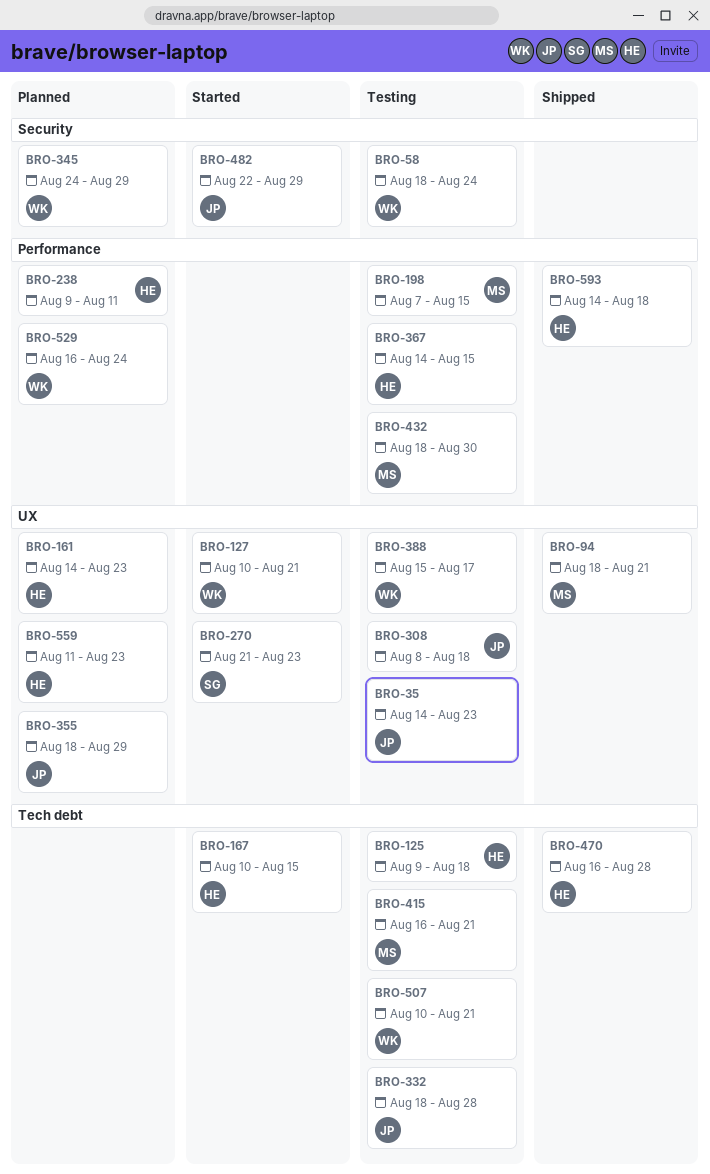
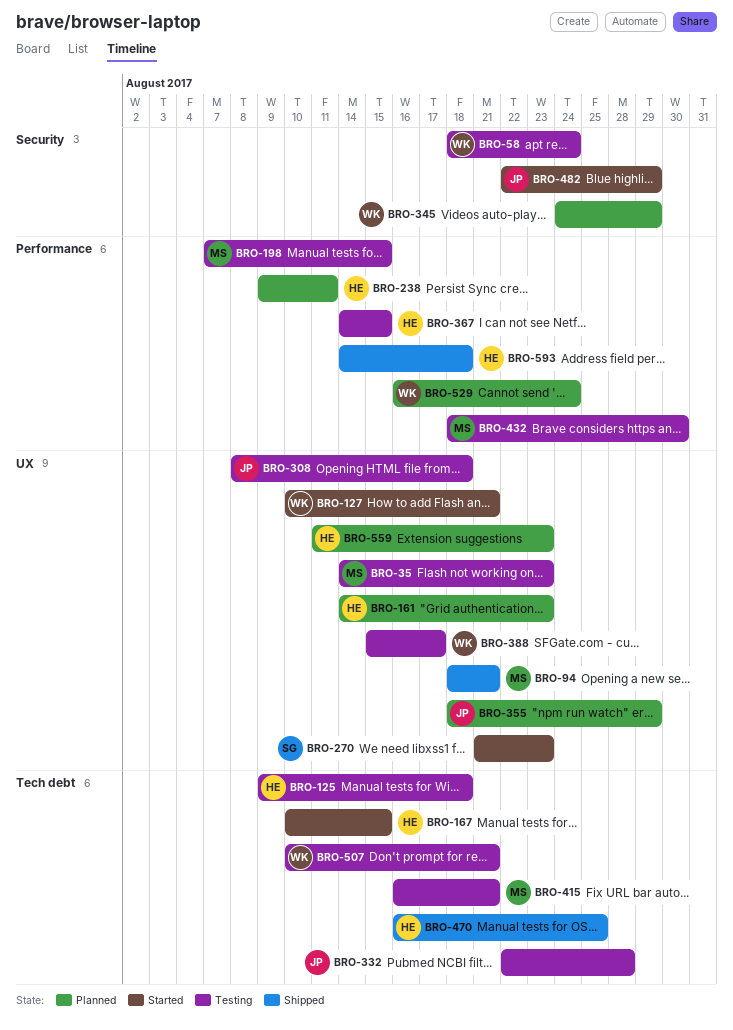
BRO-35, owner: JP -> MS
BRO-332, start: Aug 18 -> Aug 22
BRO-470, due: Aug 28 -> Aug 25

